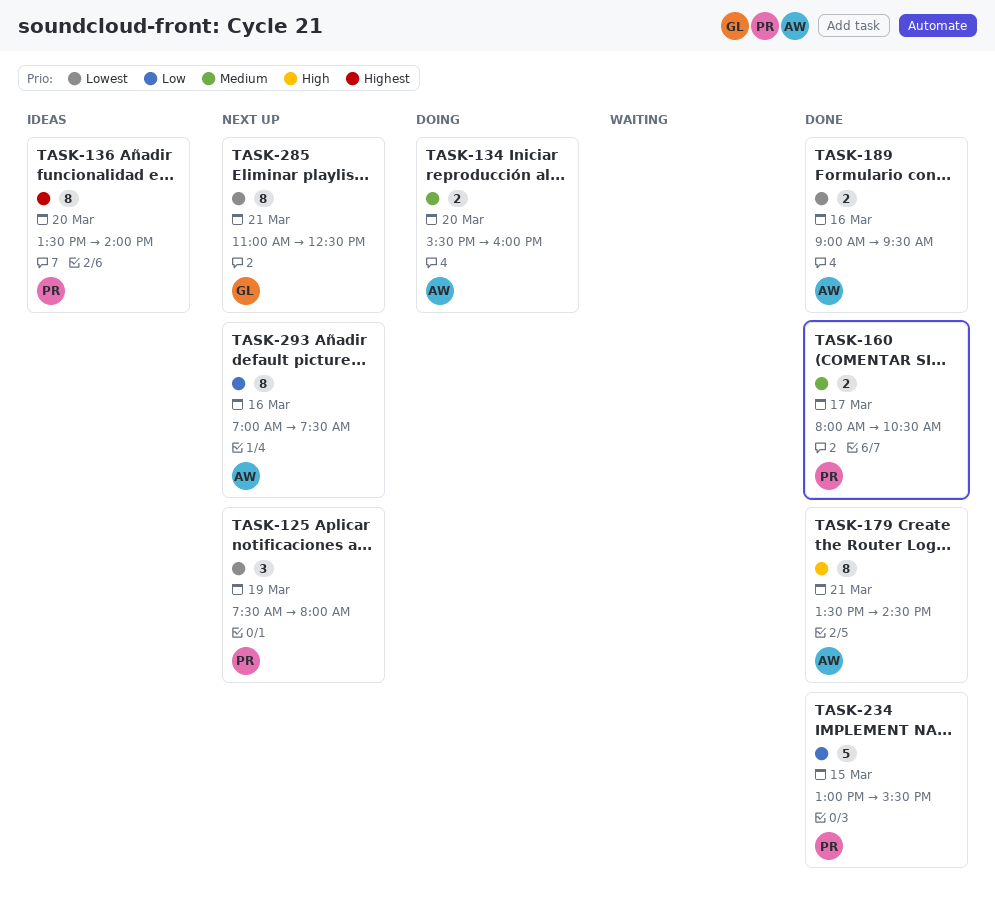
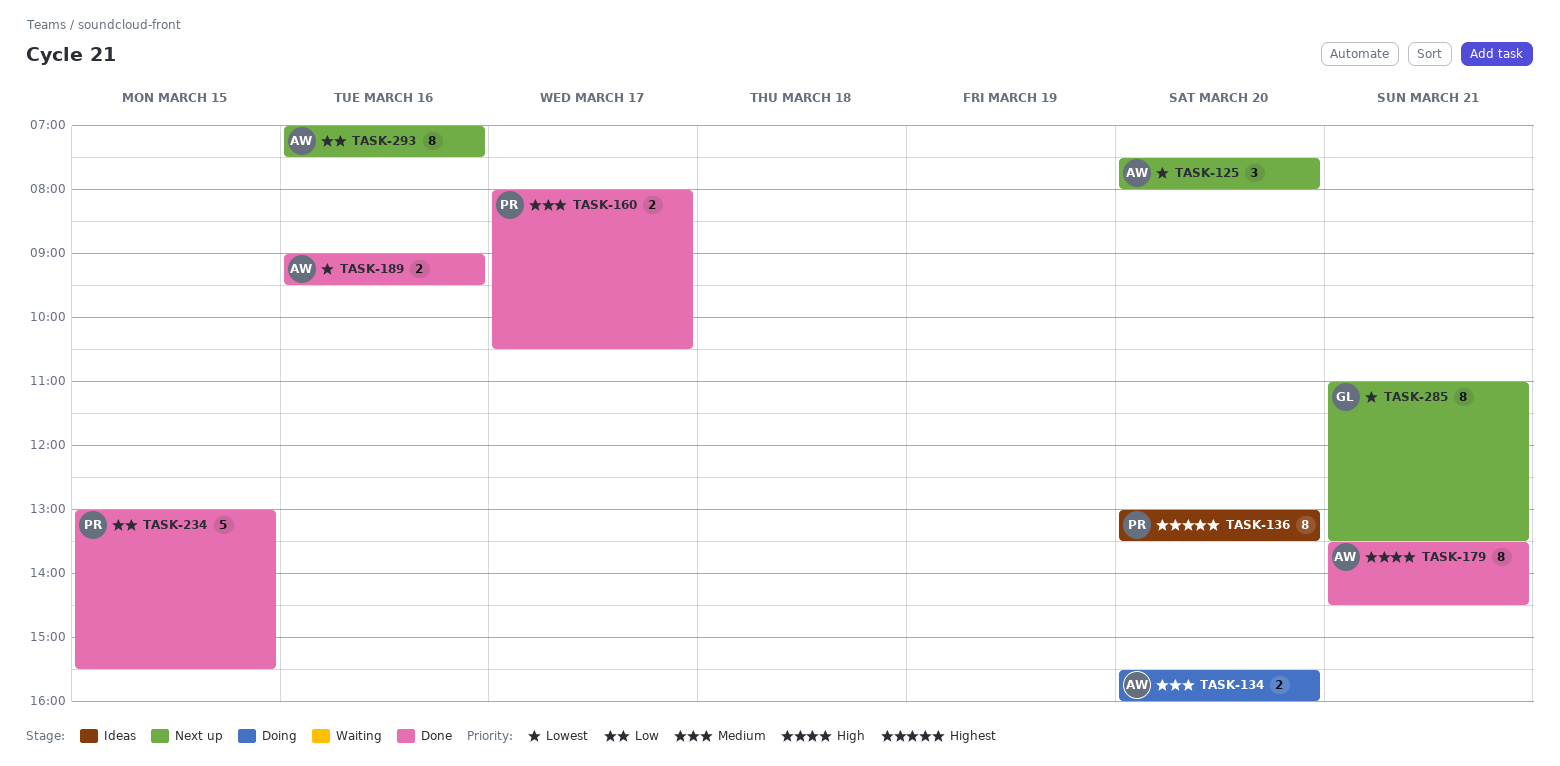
TASK-125, owner: PR -> AW
TASK-125, day: Mar 19 -> Mar 20
TASK-136, begins: 13:30 -> 13:00
TASK-136, ends: 14:00 -> 13:30
TASK-285, ends: 12:30 -> 13:30

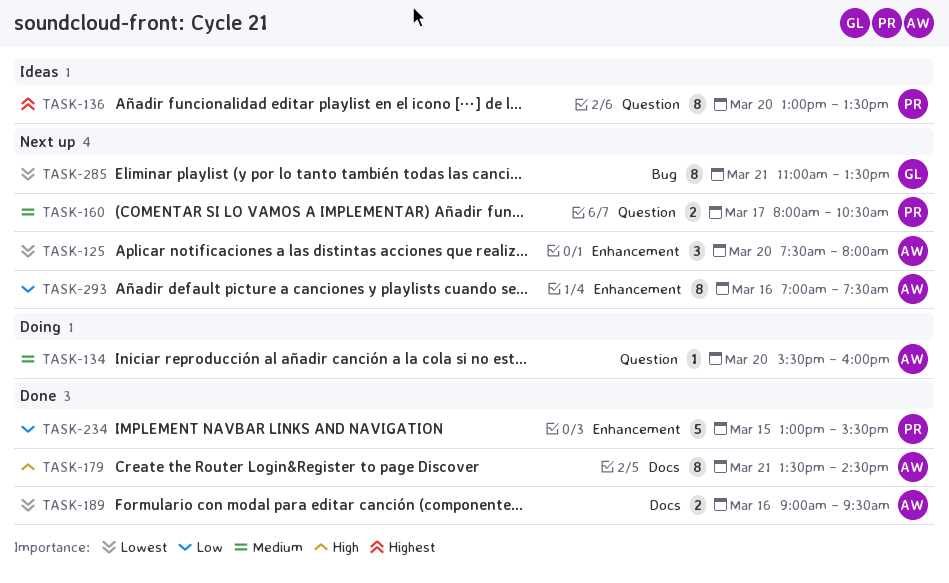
TASK-134, estimate: 2 -> 1
TASK-160, status: Done -> Next up

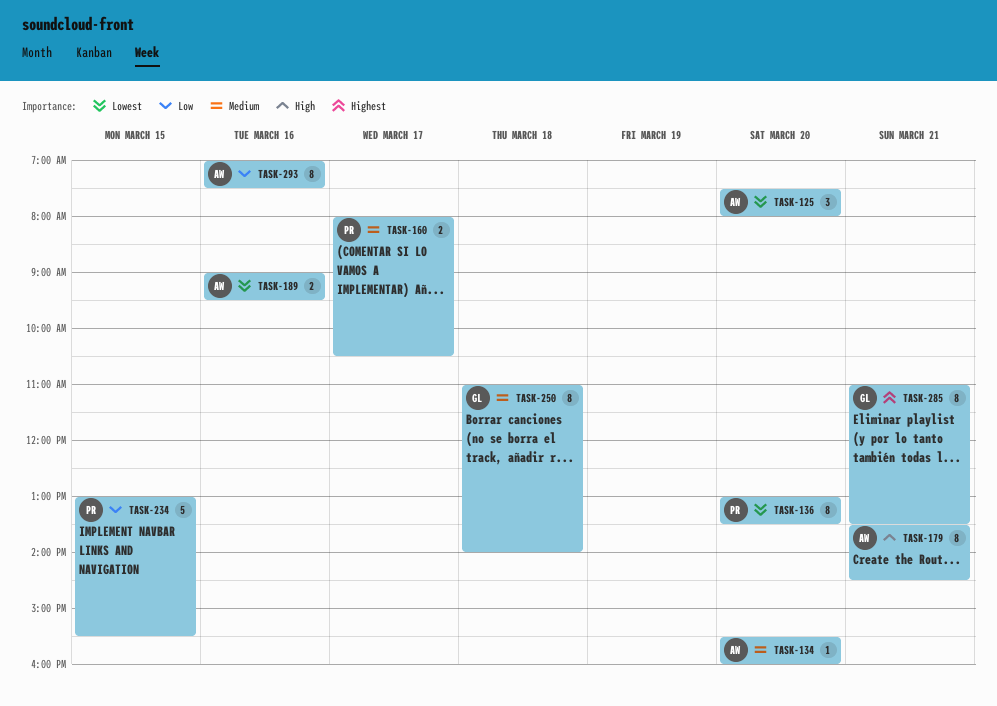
TASK-136, priority: Highest -> Lowest
TASK-250: none -> present
TASK-285, priority: Lowest -> Highest

